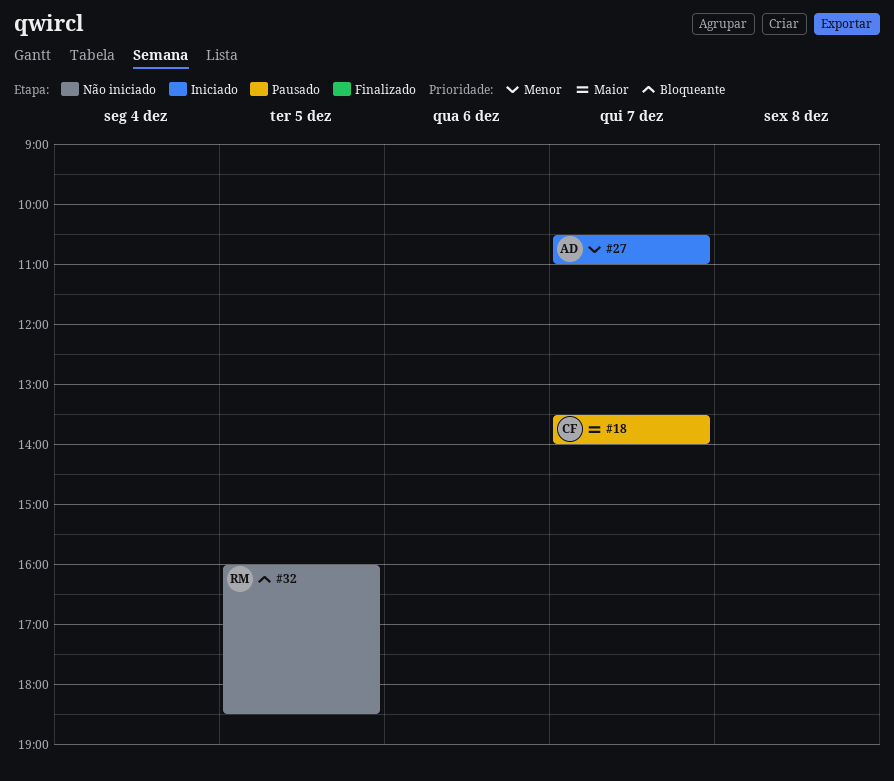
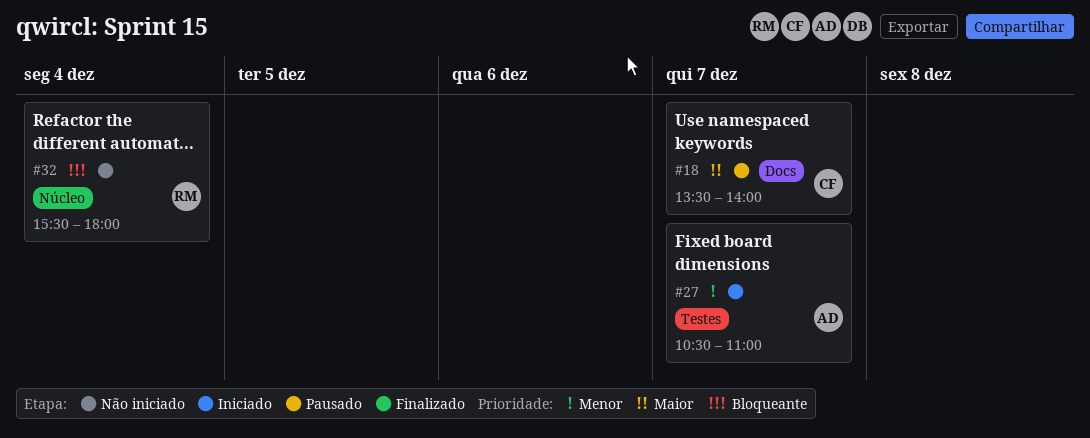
#32, day: Dec 5 -> Dec 4
#32, begins: 16:00 -> 15:30
#32, ends: 18:30 -> 18:00

